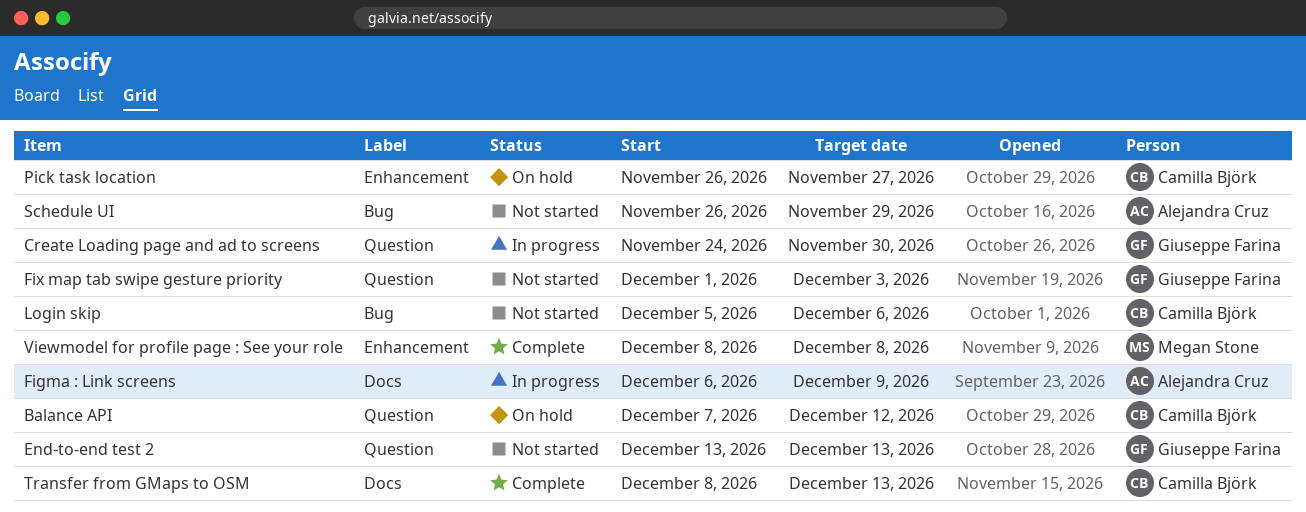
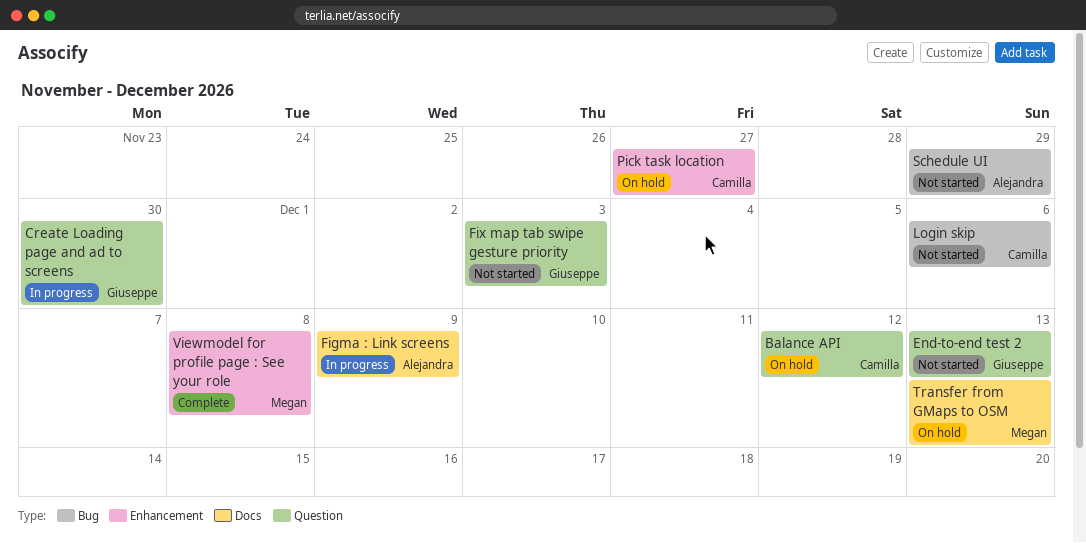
Transfer from GMaps to OSM, status: Complete -> On hold
Transfer from GMaps to OSM, owner: Camilla Björk -> Megan Stone

